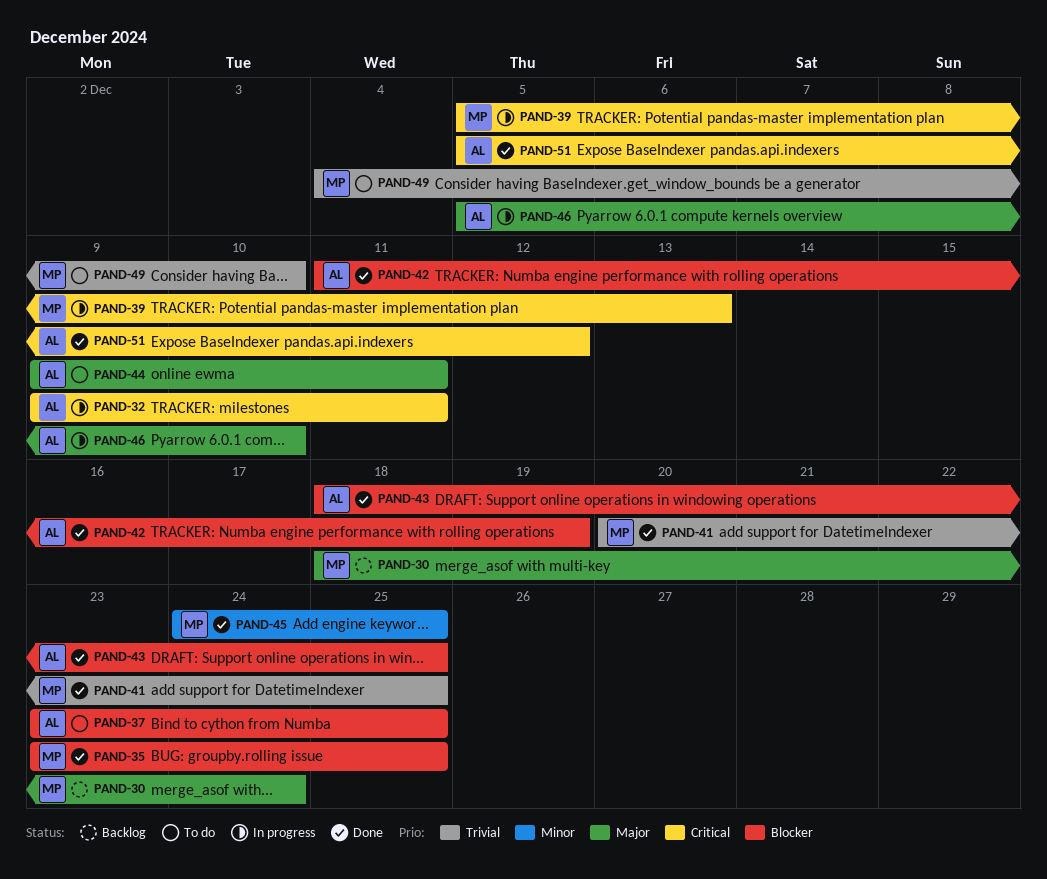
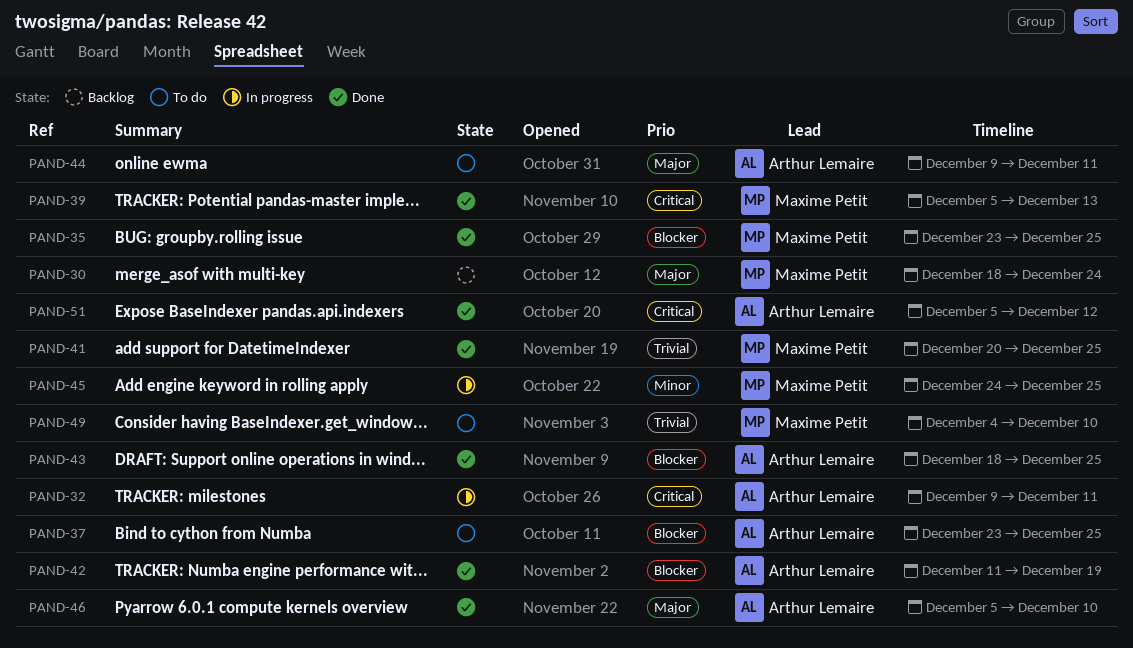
PAND-39, status: In progress -> Done
PAND-45, status: Done -> In progress
PAND-46, status: In progress -> Done

